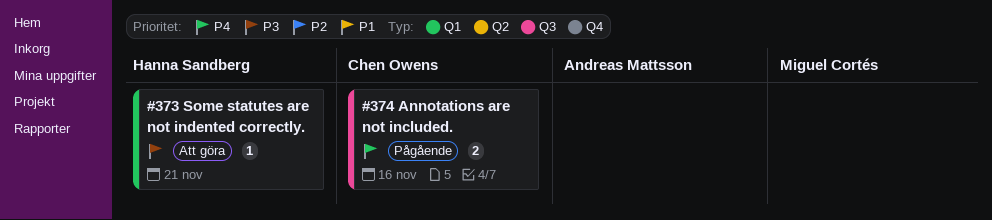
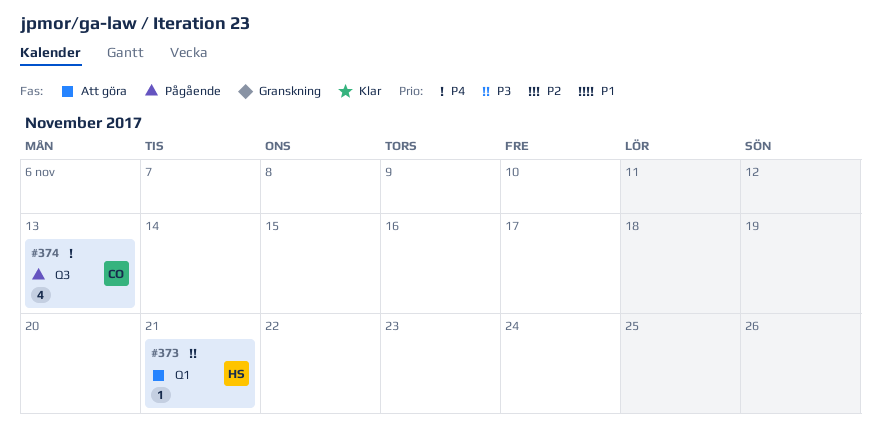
#374, estimate: 2 -> 4
#374, due: Nov 16 -> Nov 13

